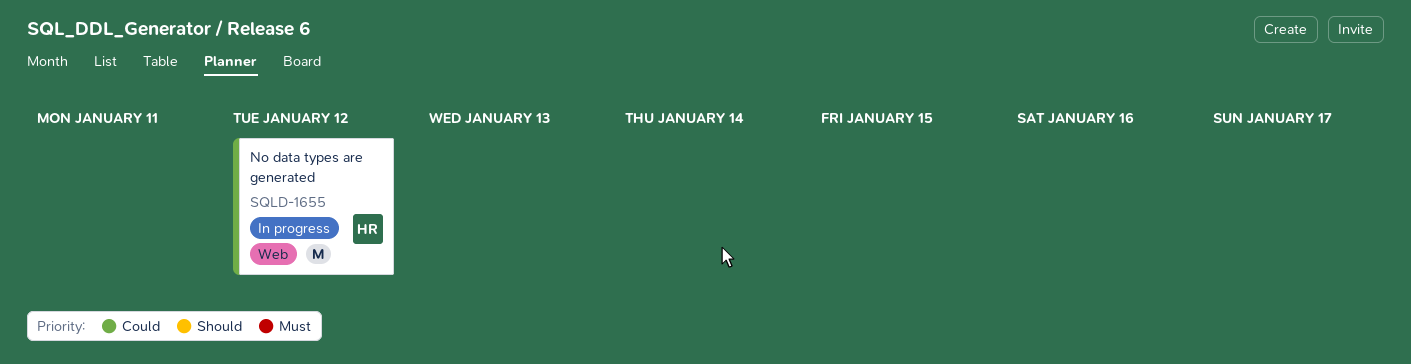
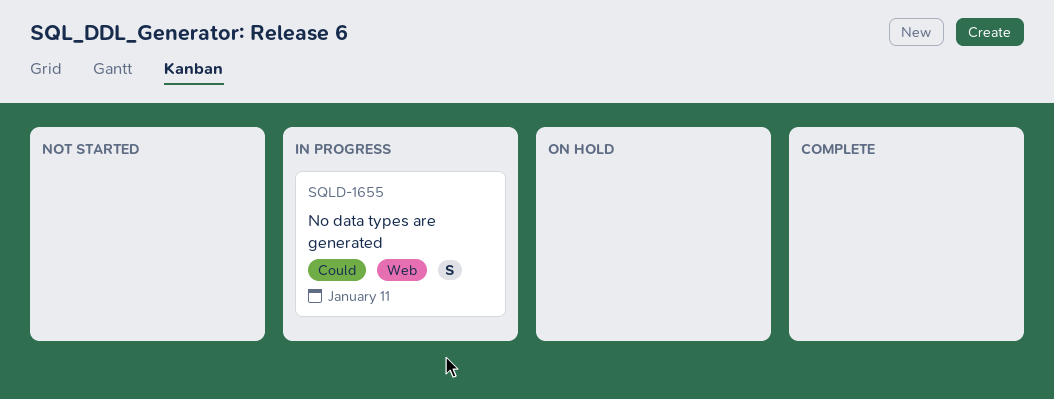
SQLD-1655, estimate: M -> S
SQLD-1655, due: Jan 12 -> Jan 11

